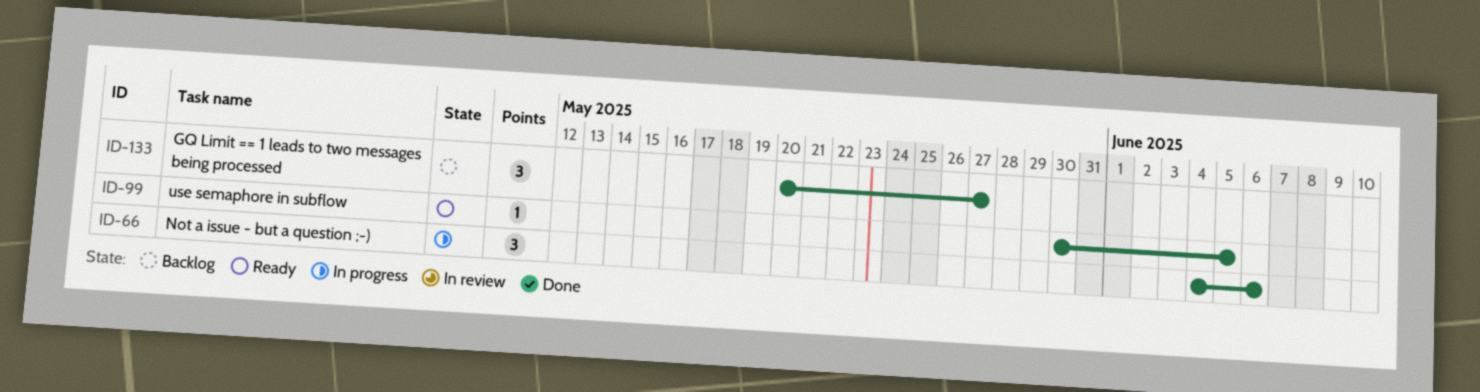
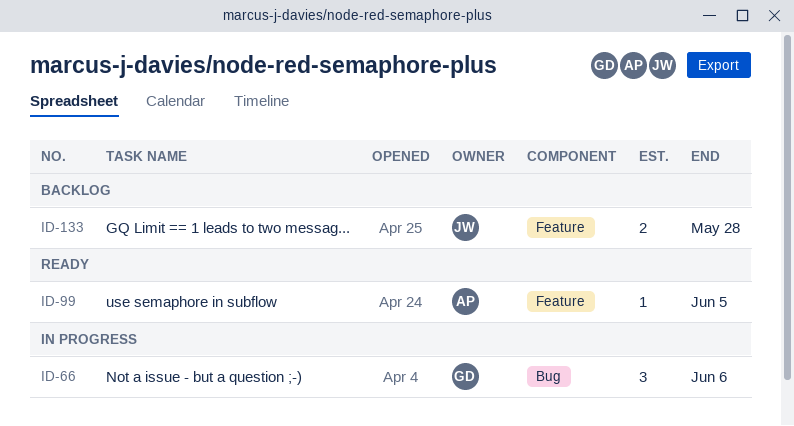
ID-133, estimate: 3 -> 2
ID-133, due: May 27 -> May 28

